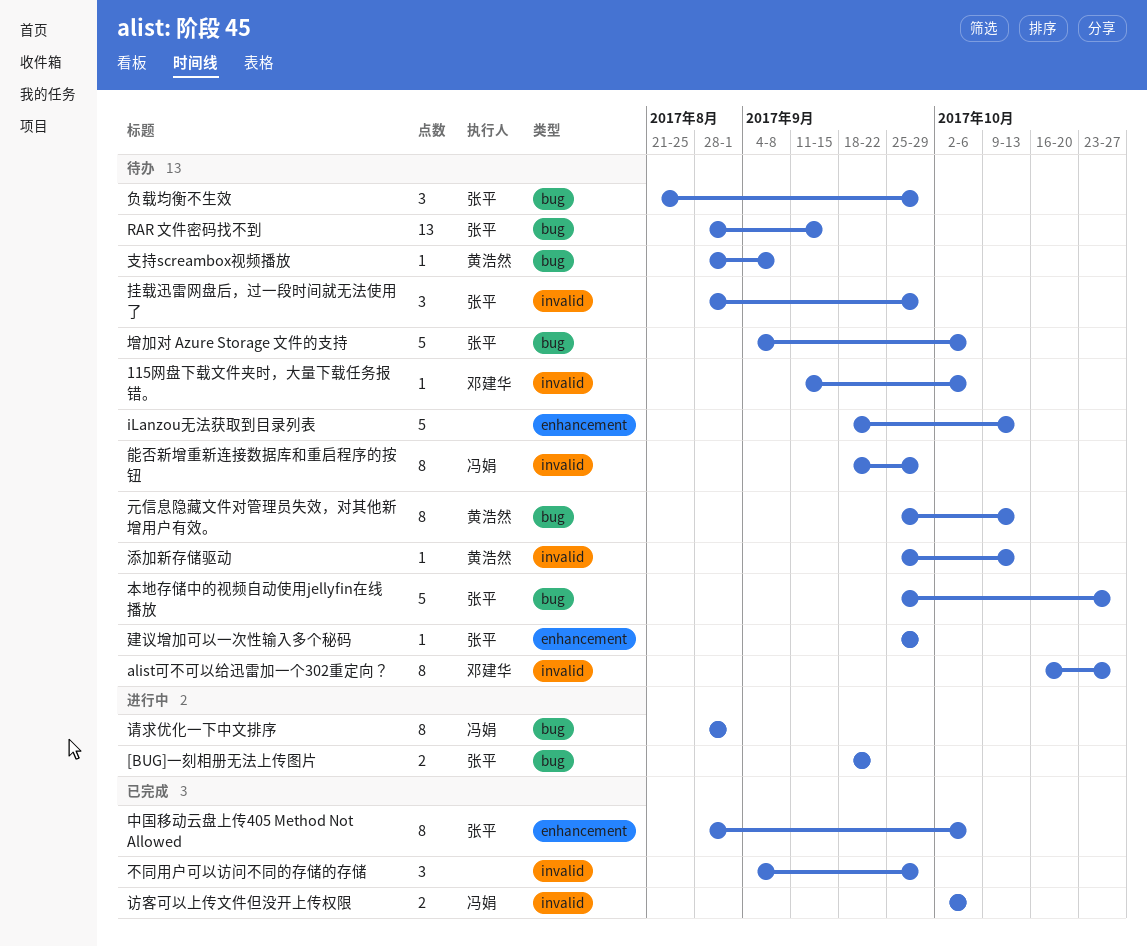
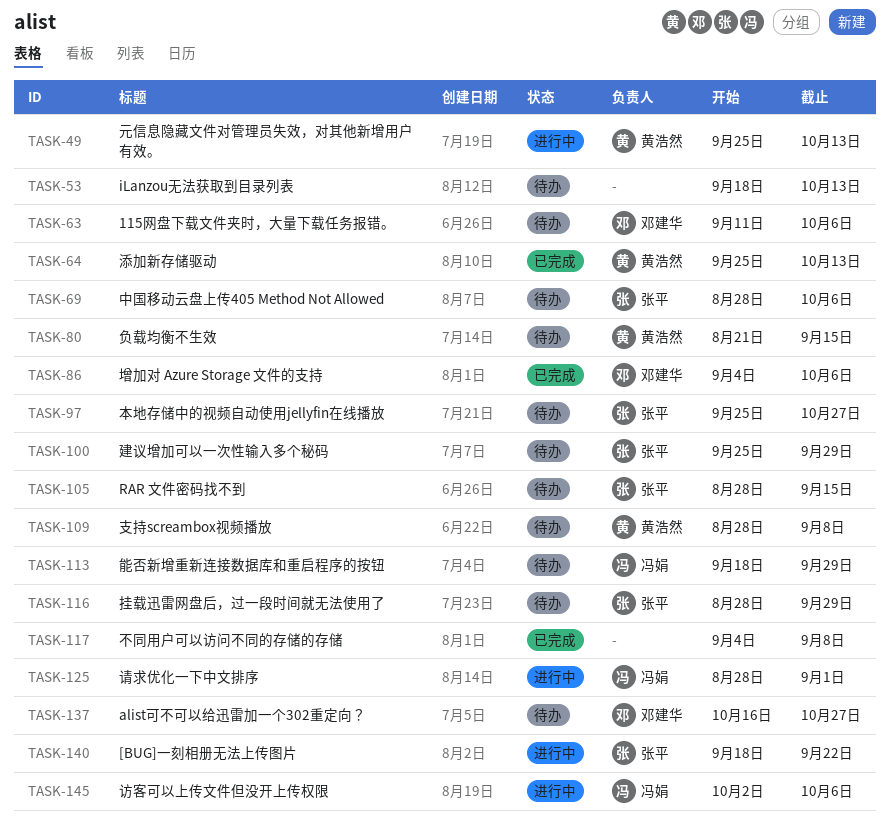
不同用户可以访问不同的存储的存储, due: Sep 29 -> Sep 8
中国移动云盘上传405 Method Not Allowed, status: 已完成 -> 待办
元信息隐藏文件对管理员失效，对其他新增用户有效。, status: 待办 -> 进行中
增加对 Azure Storage 文件的支持, status: 待办 -> 已完成
增加对 Azure Storage 文件的支持, owner: 张平 -> 邓建华
添加新存储驱动, status: 待办 -> 已完成
访客可以上传文件但没开上传权限, status: 已完成 -> 进行中
负载均衡不生效, owner: 张平 -> 黄浩然
负载均衡不生效, due: Sep 29 -> Sep 15

